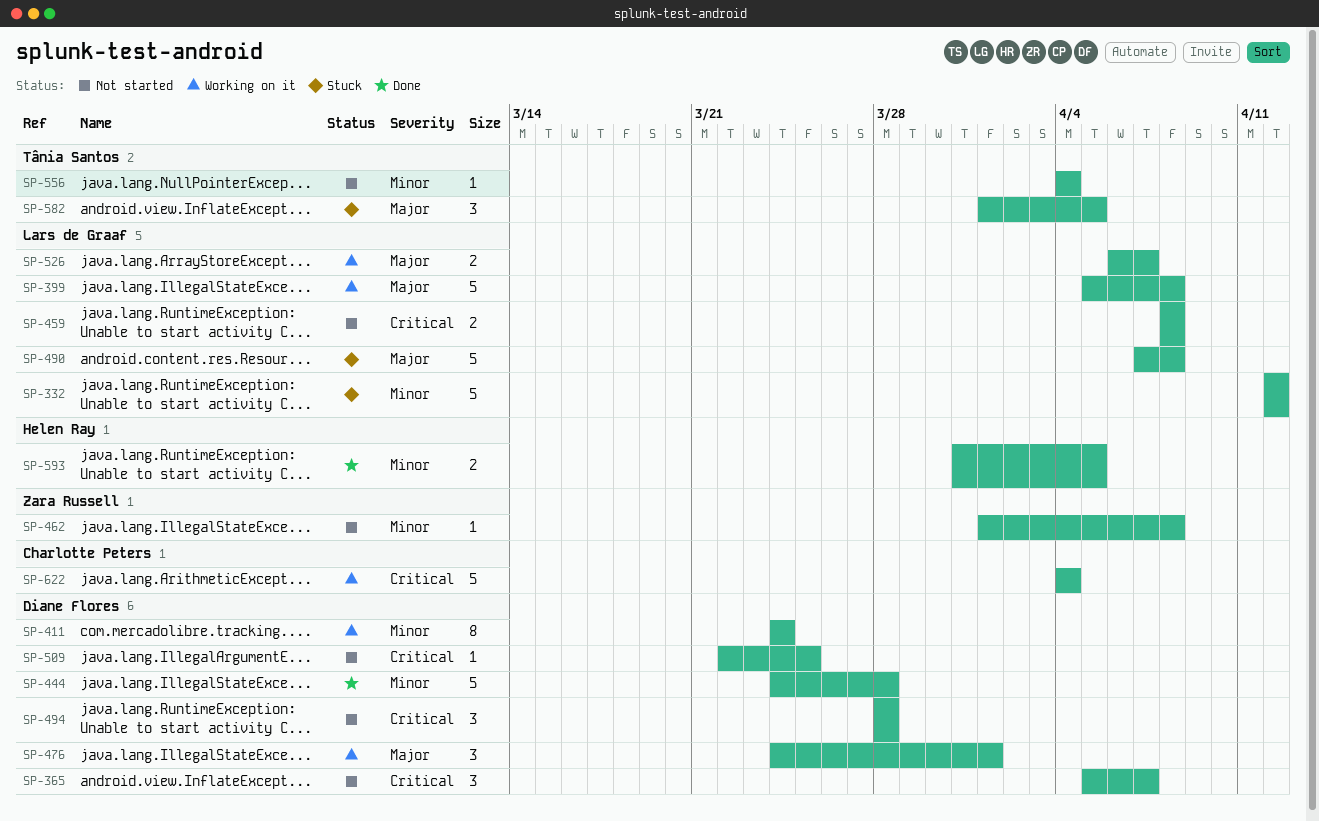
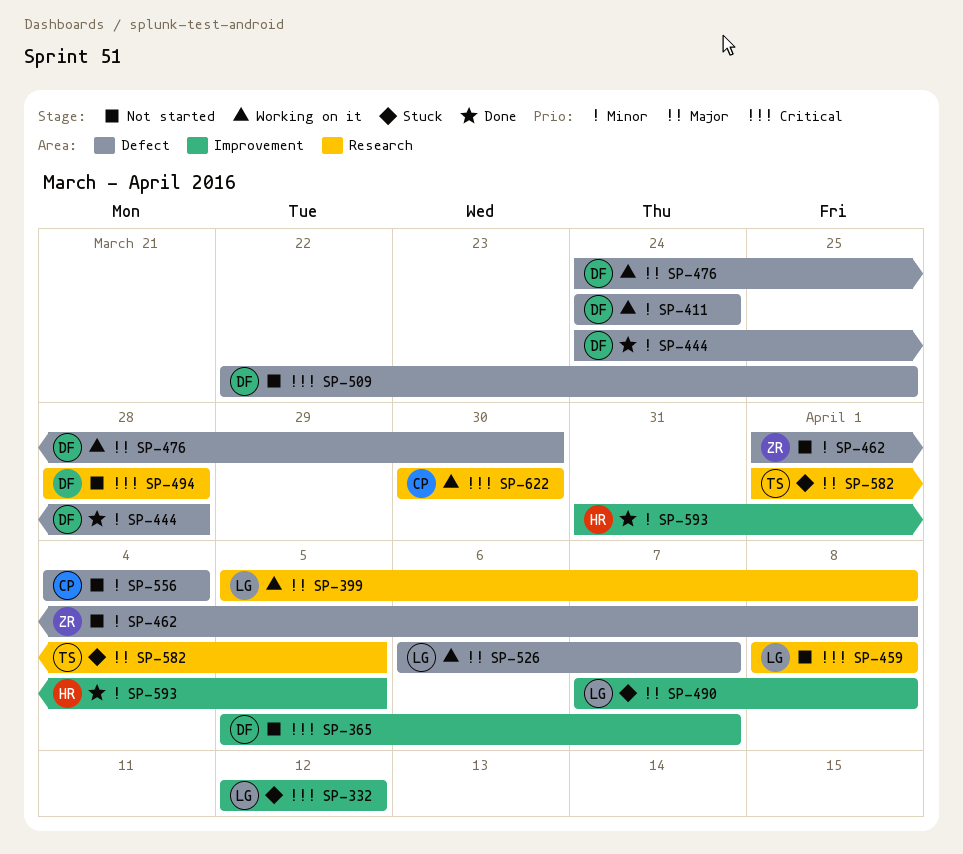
SP-332, priority: Minor -> Critical
SP-476, due: Apr 1 -> Mar 30
SP-556, owner: Tânia Santos -> Charlotte Peters
SP-622, start: Apr 4 -> Mar 30
SP-622, due: Apr 4 -> Mar 30

